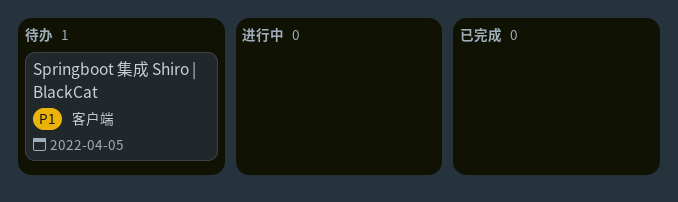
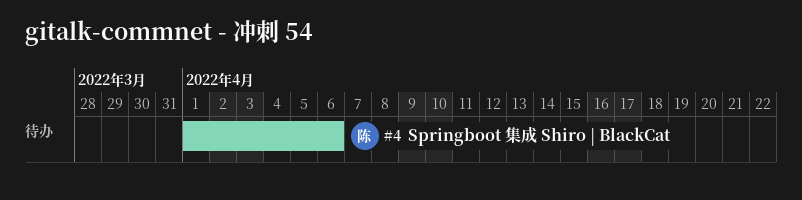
Springboot 集成 Shiro | BlackCat, due: Apr 5 -> Apr 6

